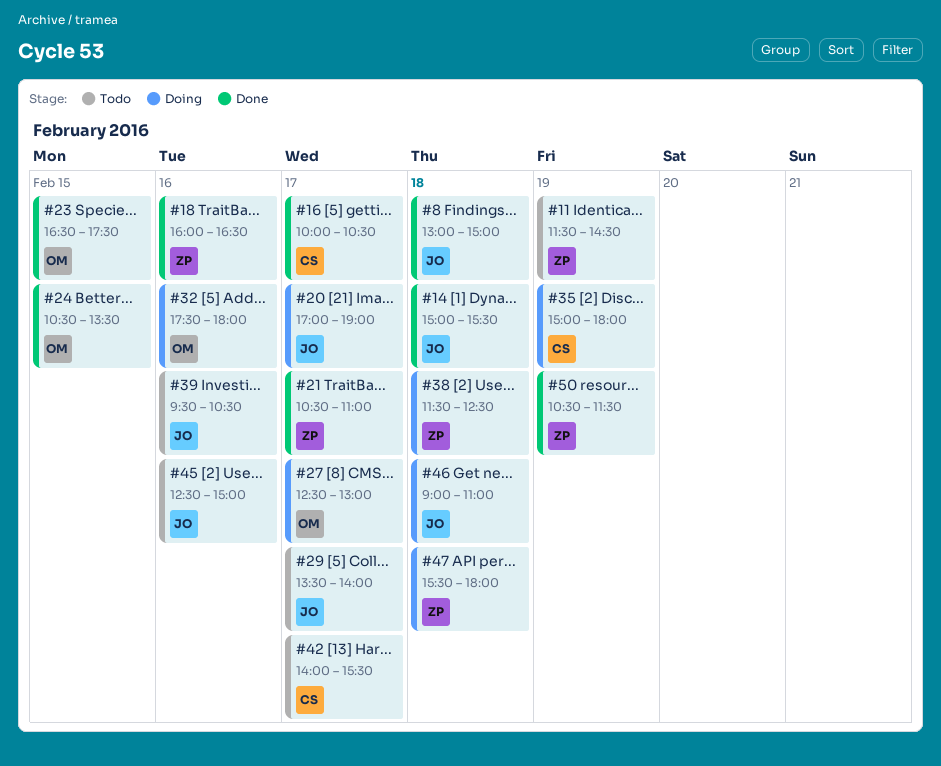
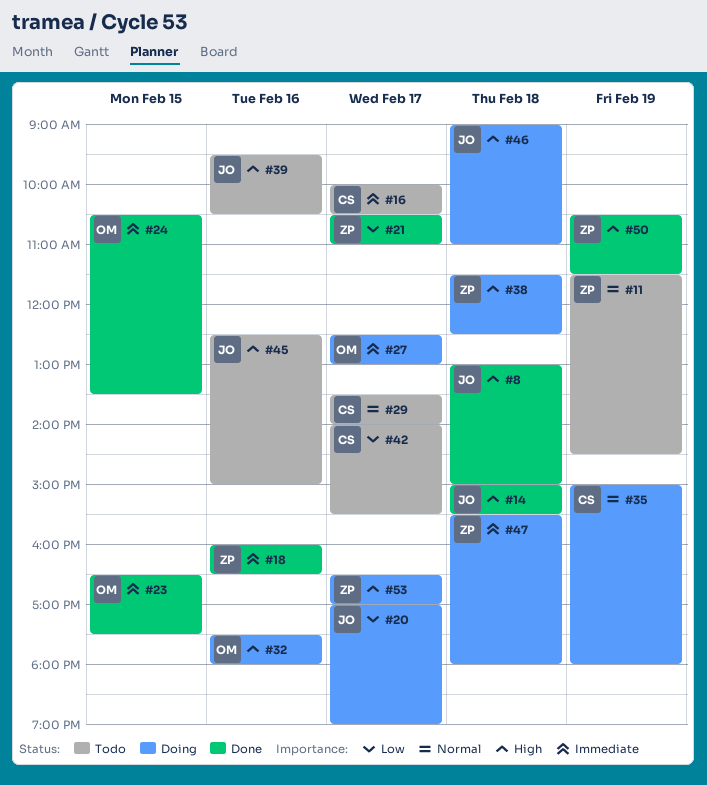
#16, status: Done -> Todo
#29, owner: JO -> CS
#53: none -> present

